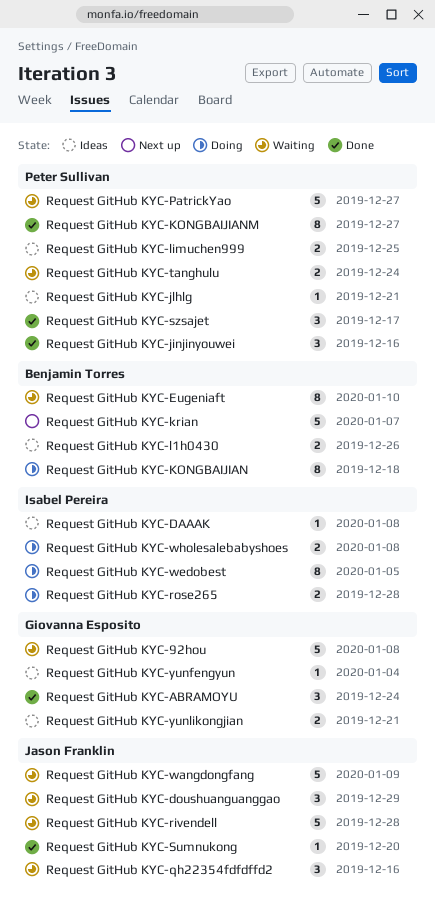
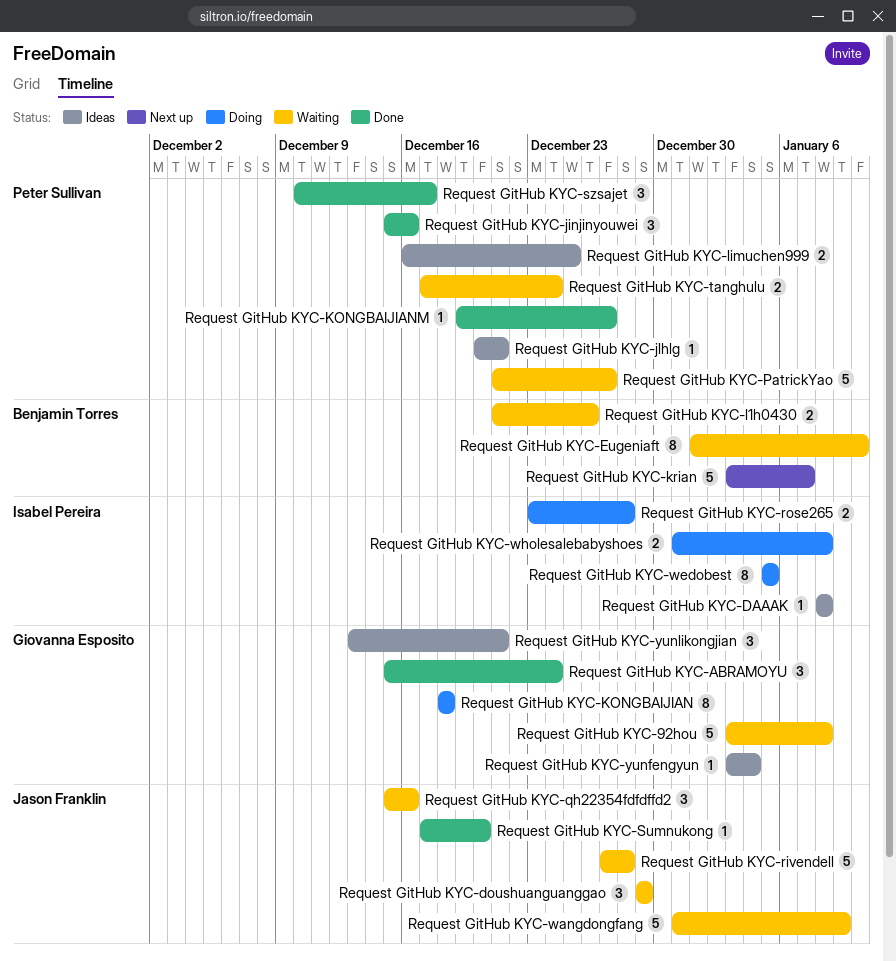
Request GitHub KYC-KONGBAIJIAN, owner: Benjamin Torres -> Giovanna Esposito
Request GitHub KYC-KONGBAIJIANM, estimate: 8 -> 1
Request GitHub KYC-l1h0430, status: Ideas -> Waiting
Request GitHub KYC-yunlikongjian, estimate: 2 -> 3

